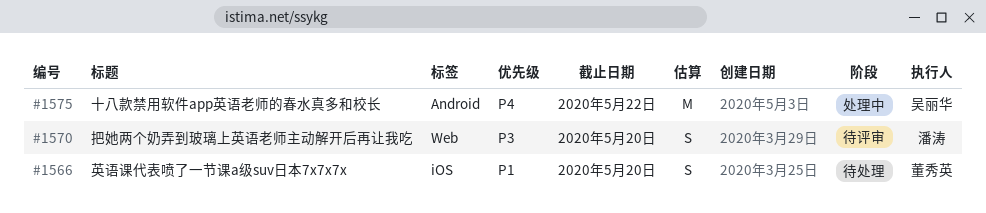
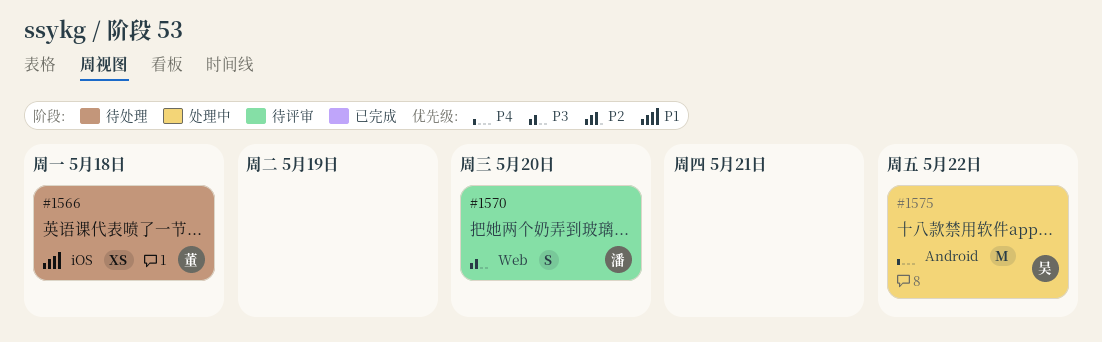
#1566, estimate: S -> XS
#1566, due: May 20 -> May 18

